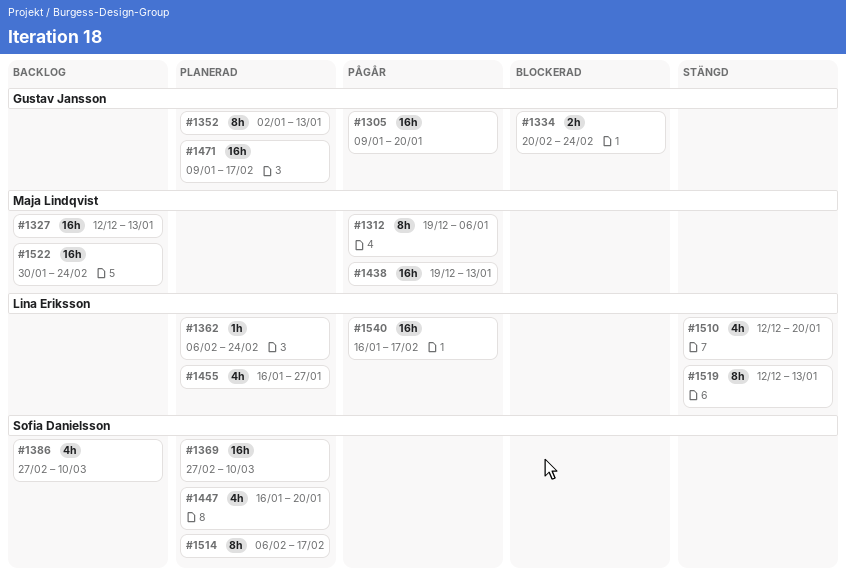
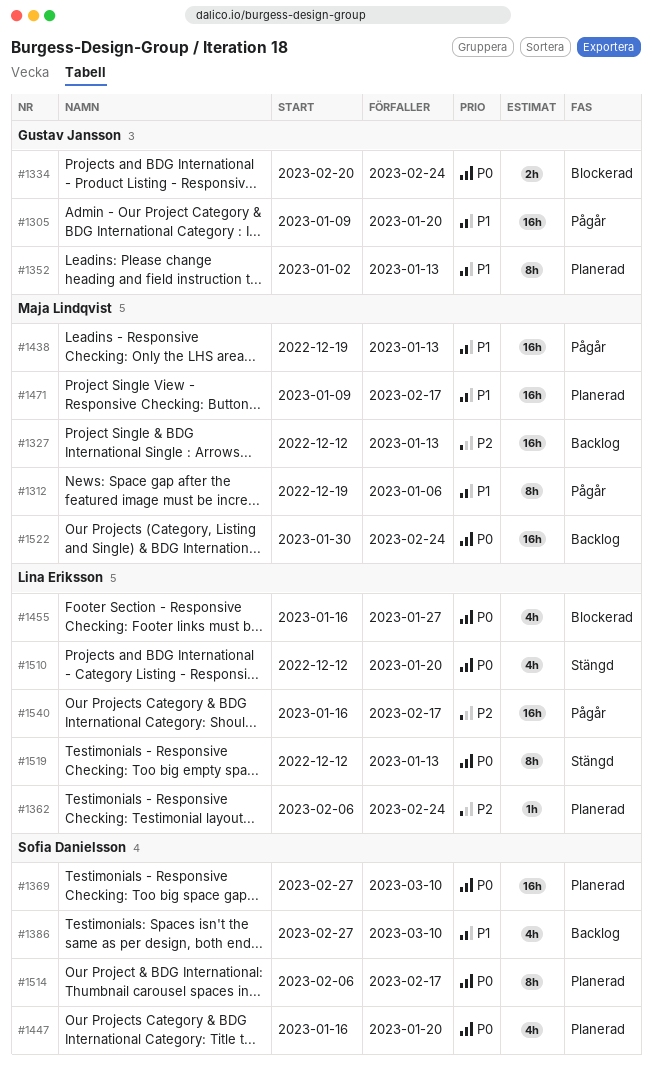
#1455, status: Planerad -> Blockerad
#1471, owner: Gustav Jansson -> Maja Lindqvist

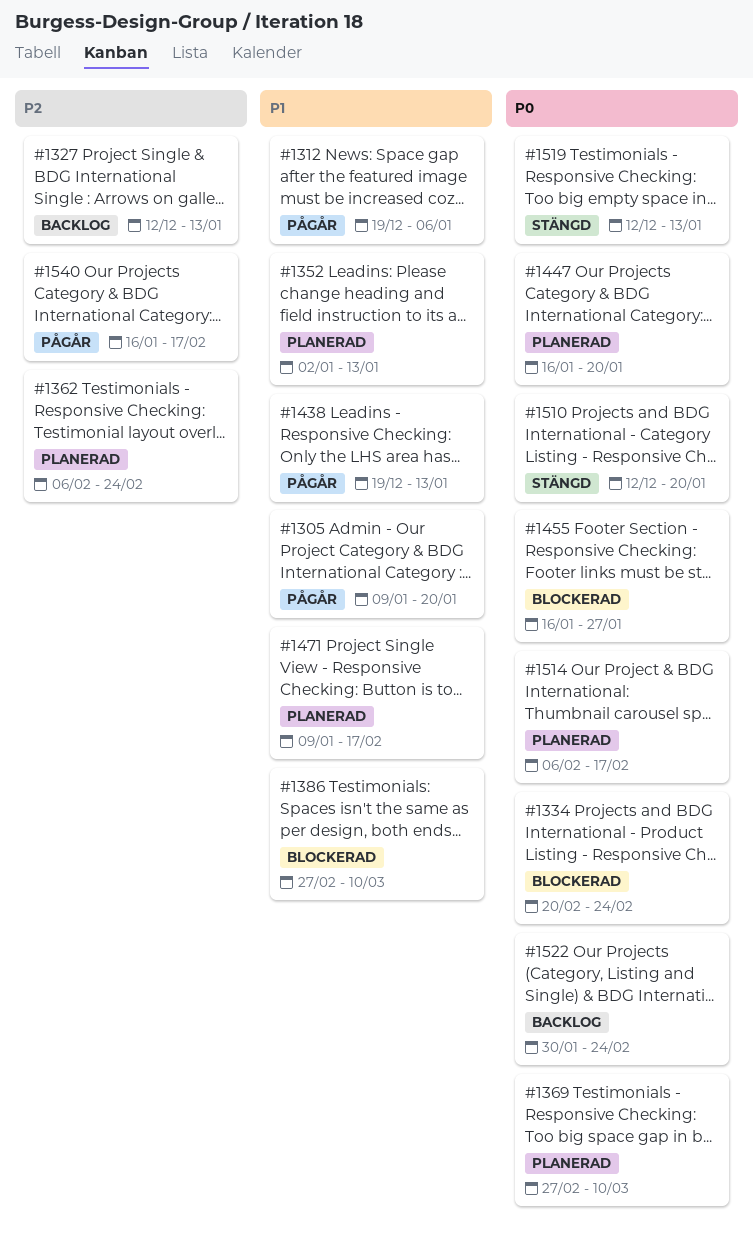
#1386, status: Backlog -> Blockerad

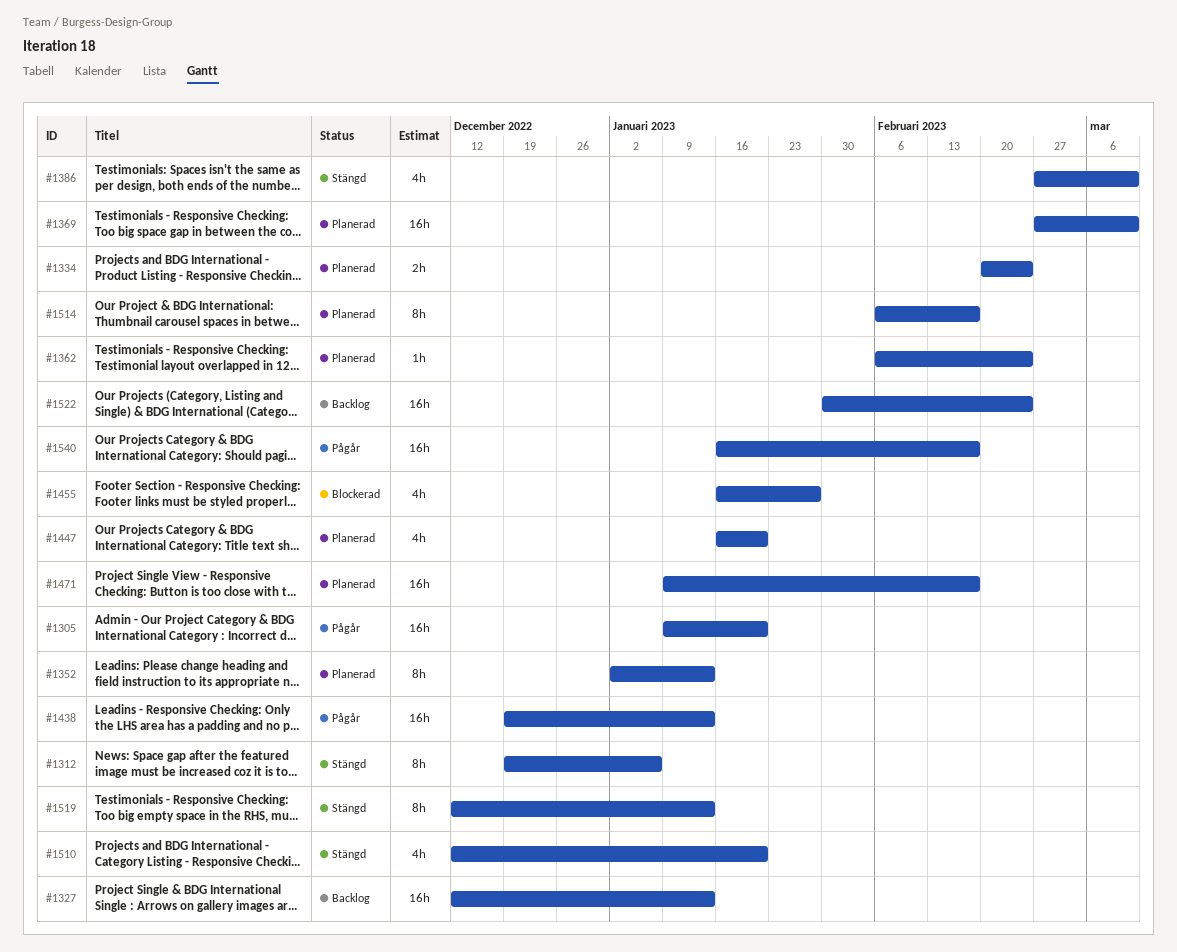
#1312, status: Pågår -> Stängd
#1334, status: Blockerad -> Planerad
#1386, status: Blockerad -> Stängd

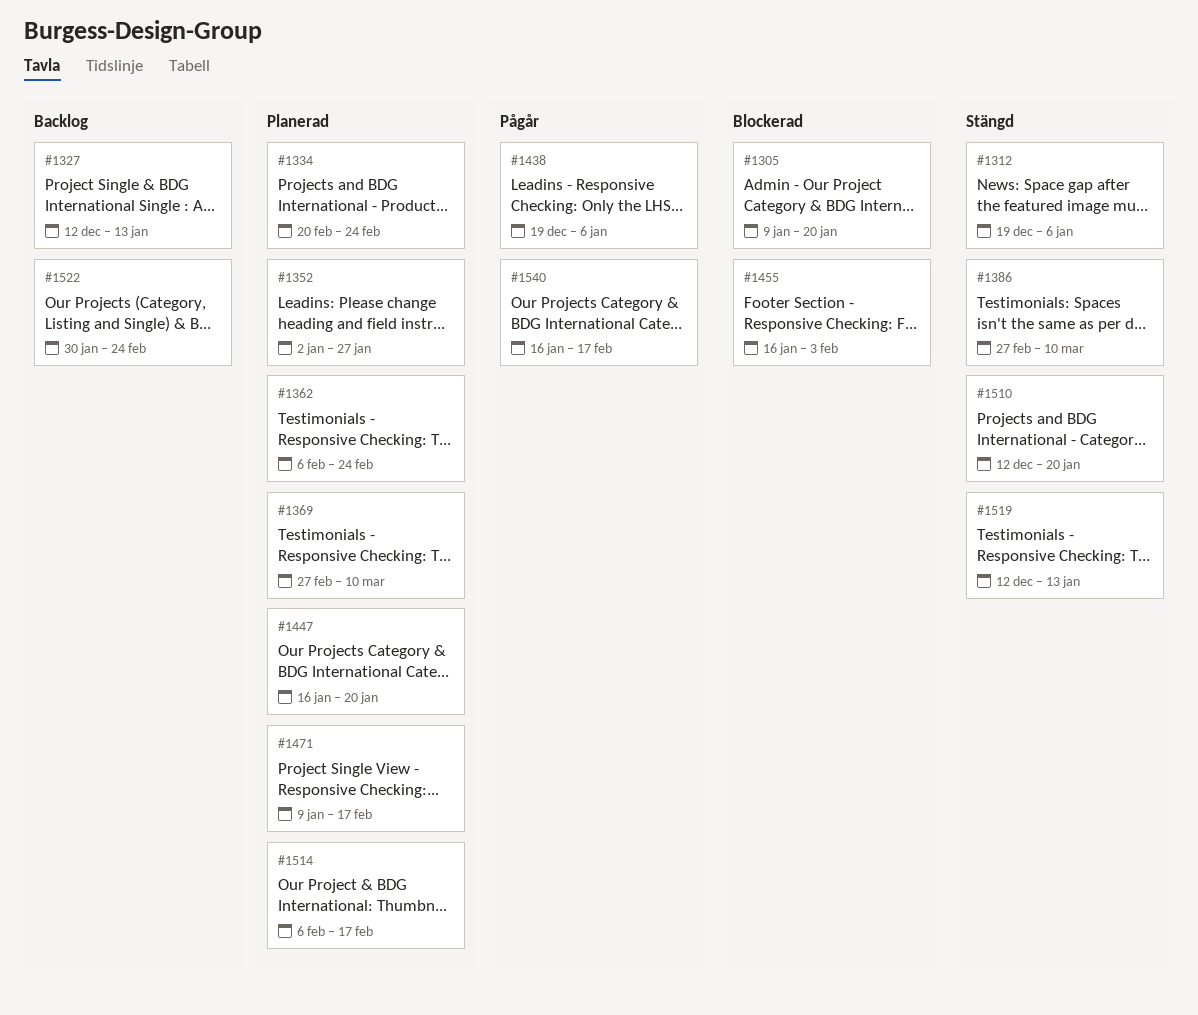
#1305, status: Pågår -> Blockerad
#1352, due: Jan 13 -> Jan 27
#1438, due: Jan 13 -> Jan 6
#1455, due: Jan 27 -> Feb 3

